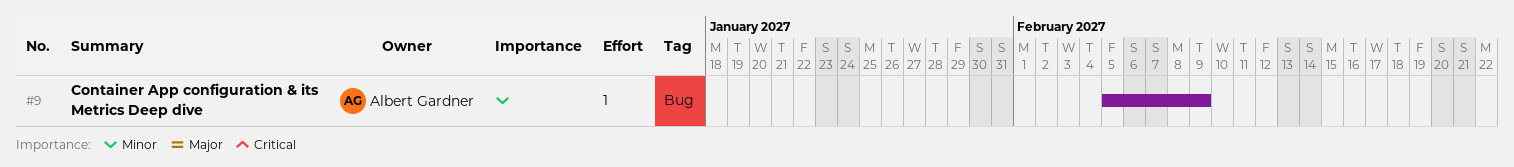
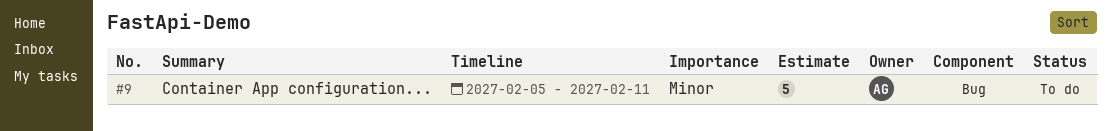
#9, estimate: 1 -> 5
#9, due: Feb 9 -> Feb 11

